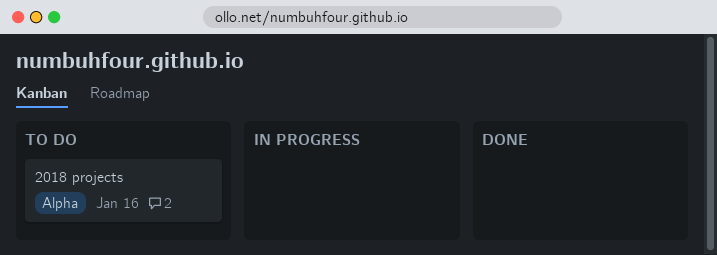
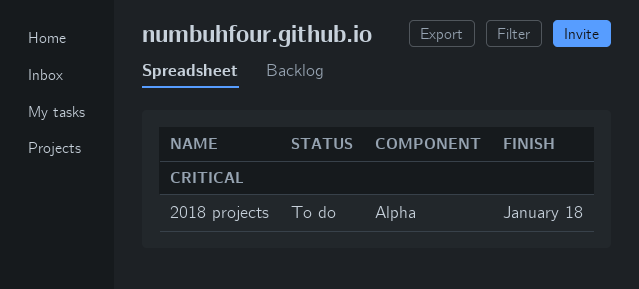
2018 projects, due: Jan 16 -> Jan 18

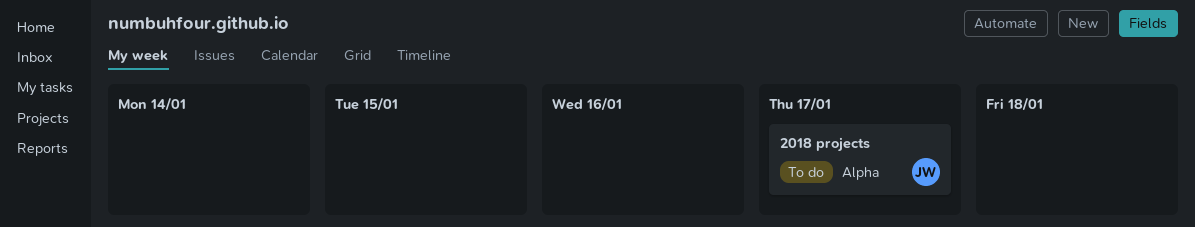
2018 projects, due: Jan 18 -> Jan 17

